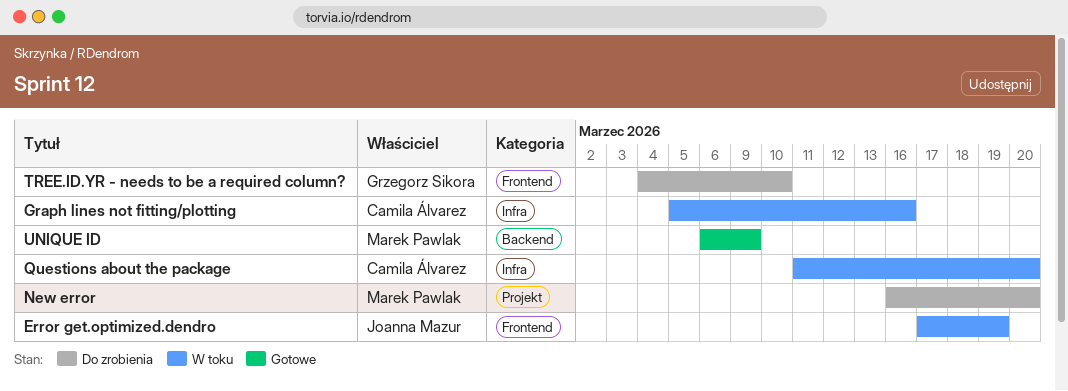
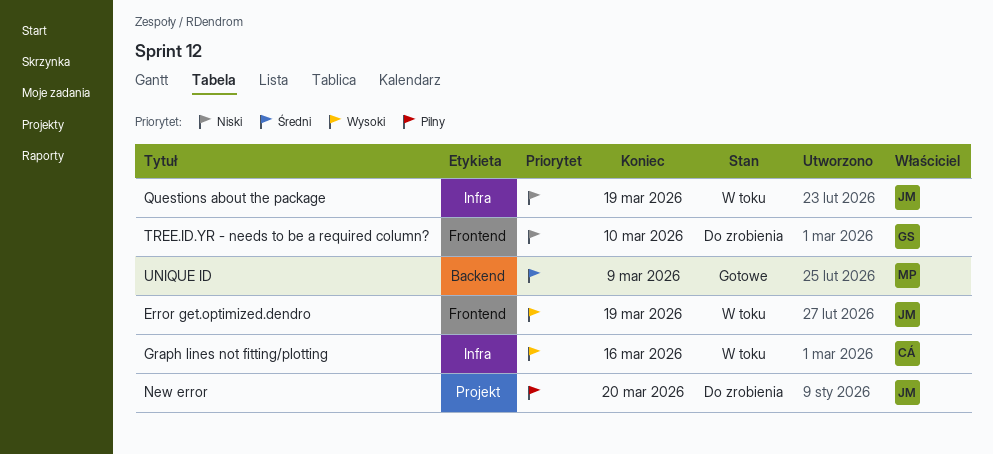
New error, owner: Marek Pawlak -> Joanna Mazur
Questions about the package, owner: Camila Álvarez -> Joanna Mazur
Questions about the package, due: Mar 20 -> Mar 19

